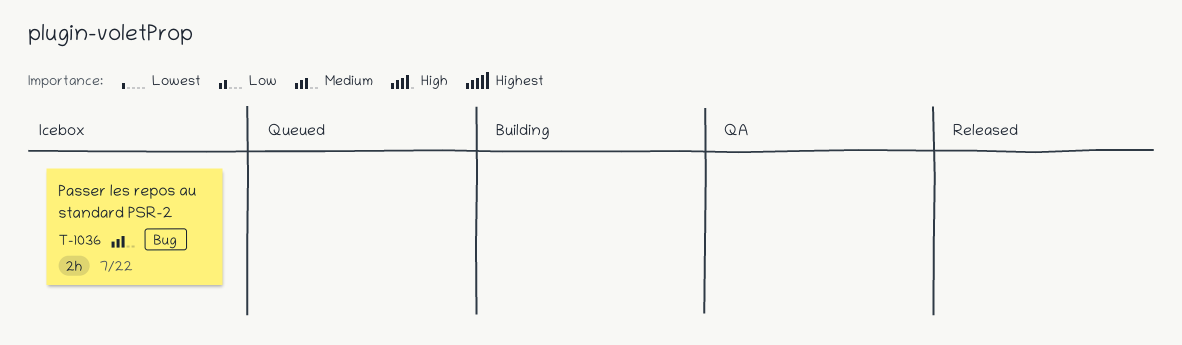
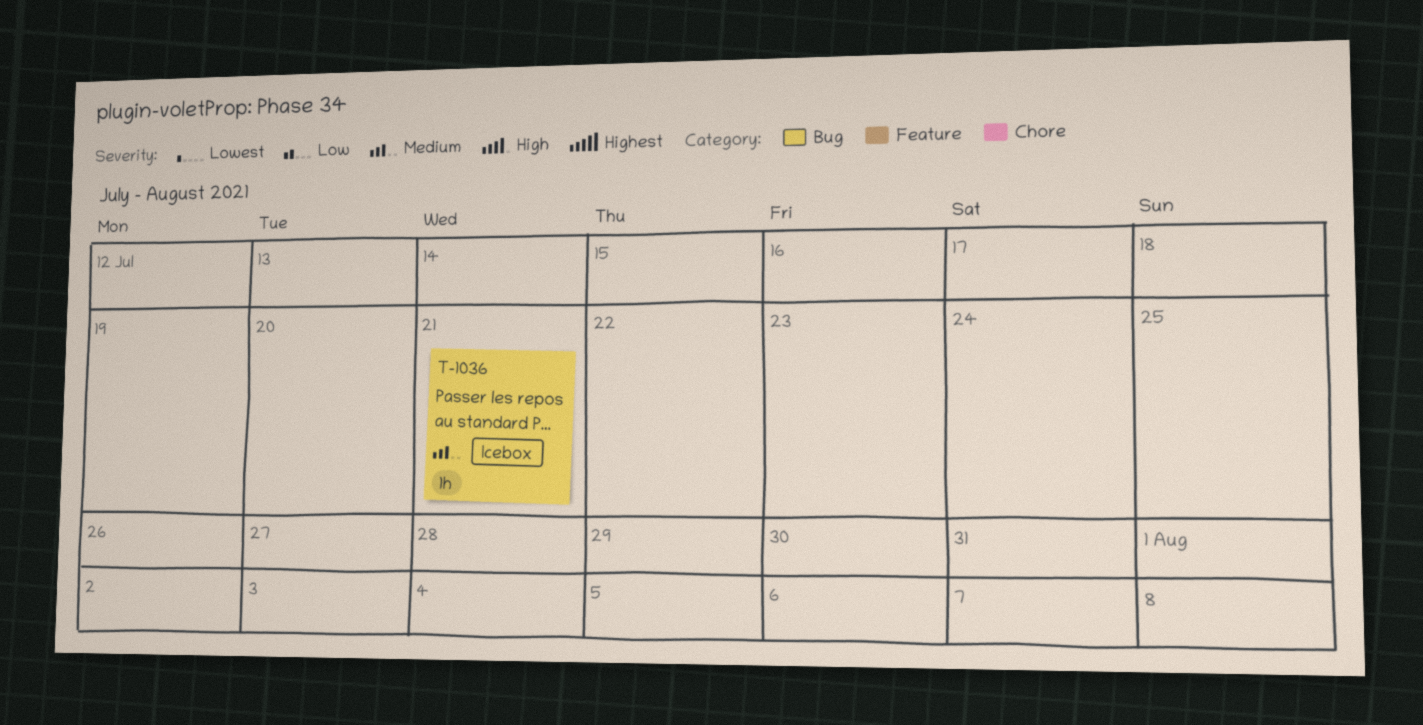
T-1036, estimate: 2h -> 1h
T-1036, due: Jul 22 -> Jul 21

